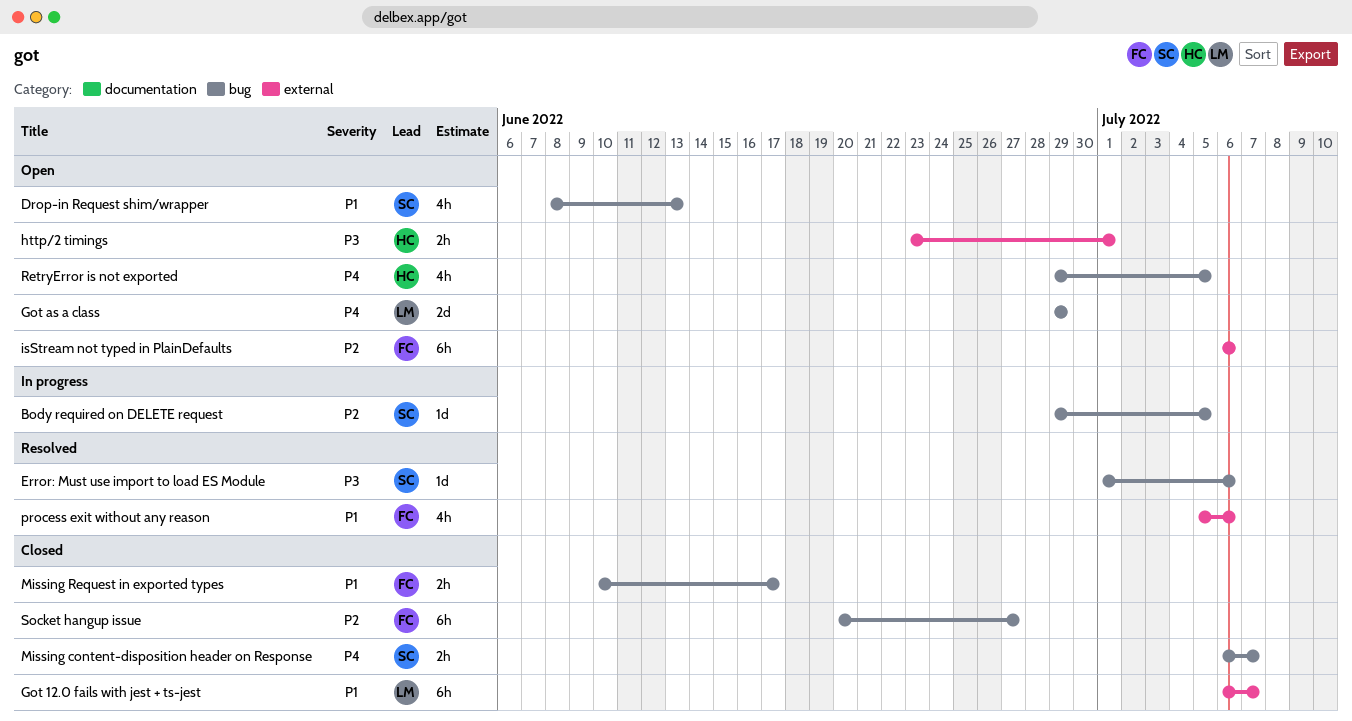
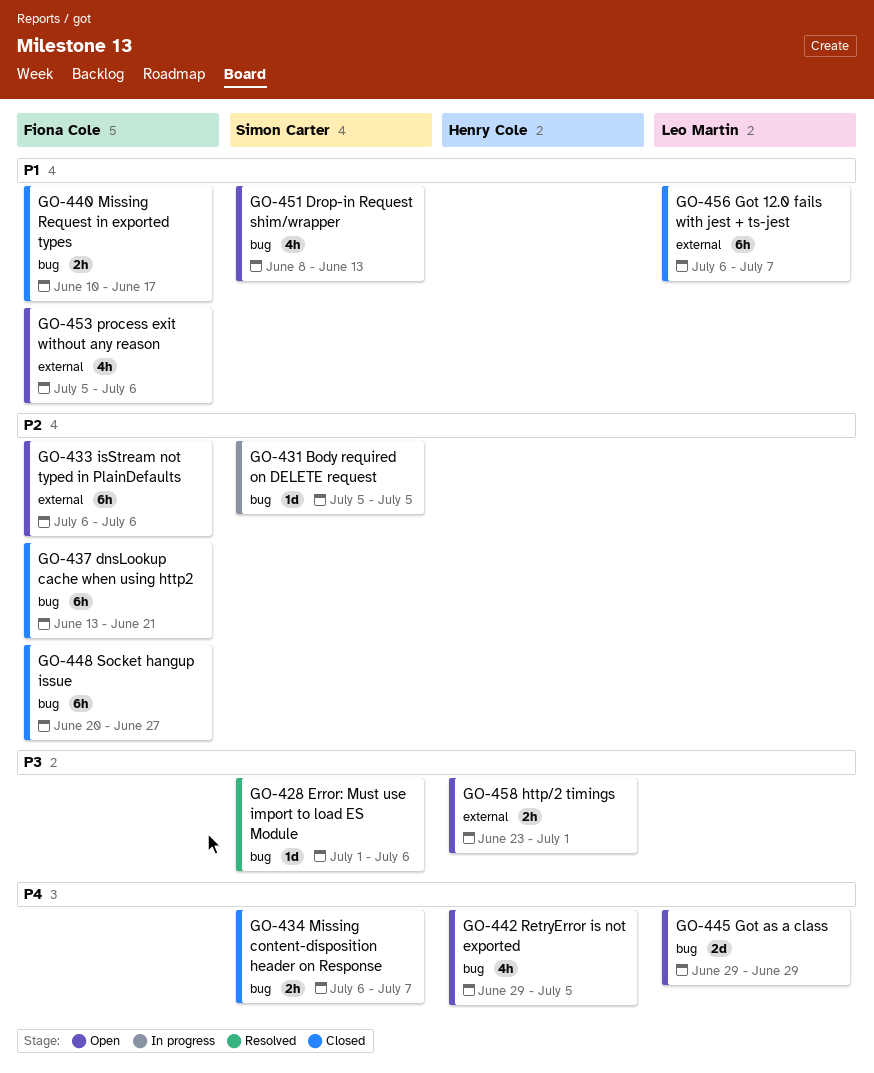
Body required on DELETE request, start: Jun 29 -> Jul 5
dnsLookup cache when using http2: none -> present
process exit without any reason, status: Resolved -> Open

